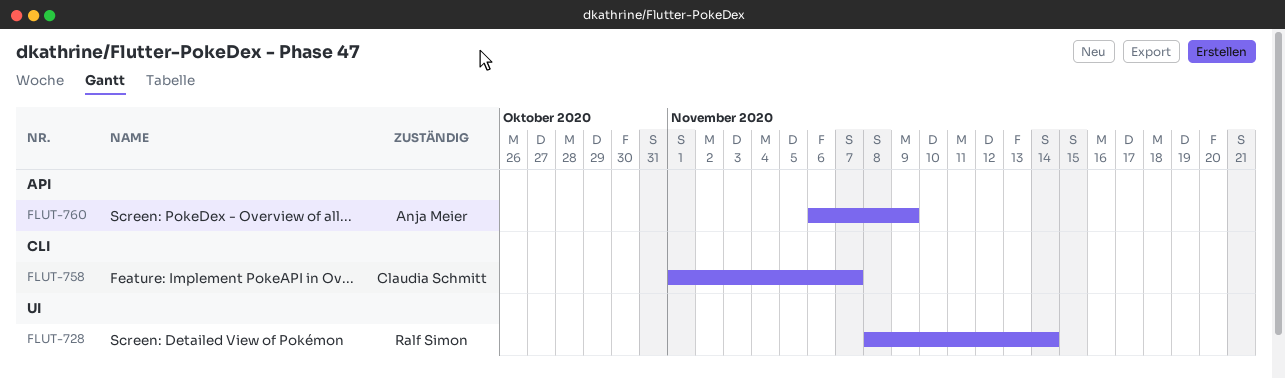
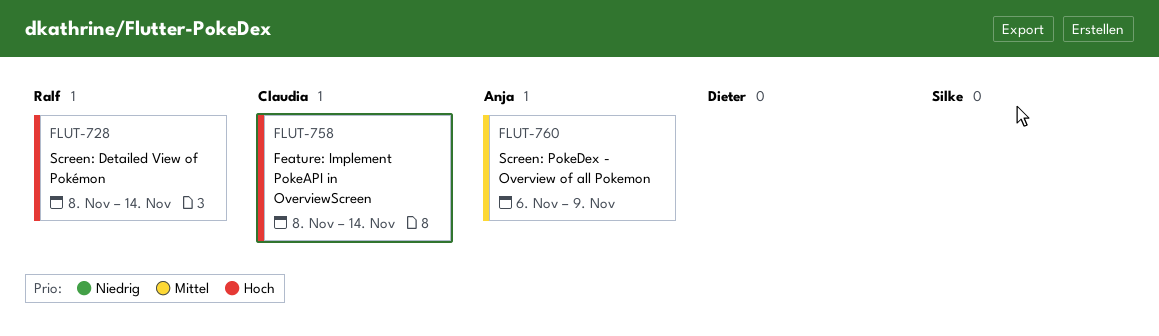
FLUT-758, start: Nov 1 -> Nov 8
FLUT-758, due: Nov 7 -> Nov 14

